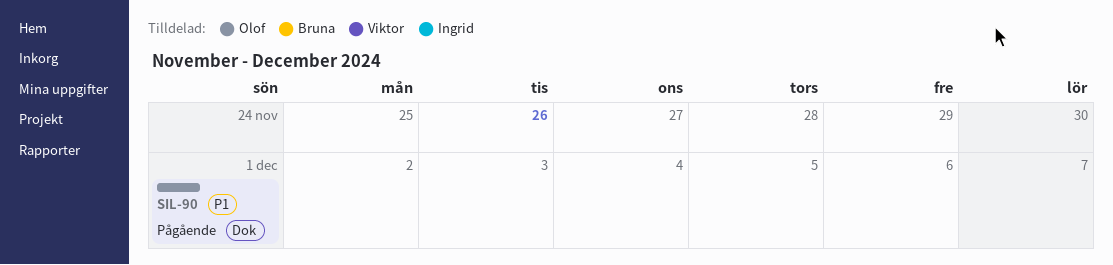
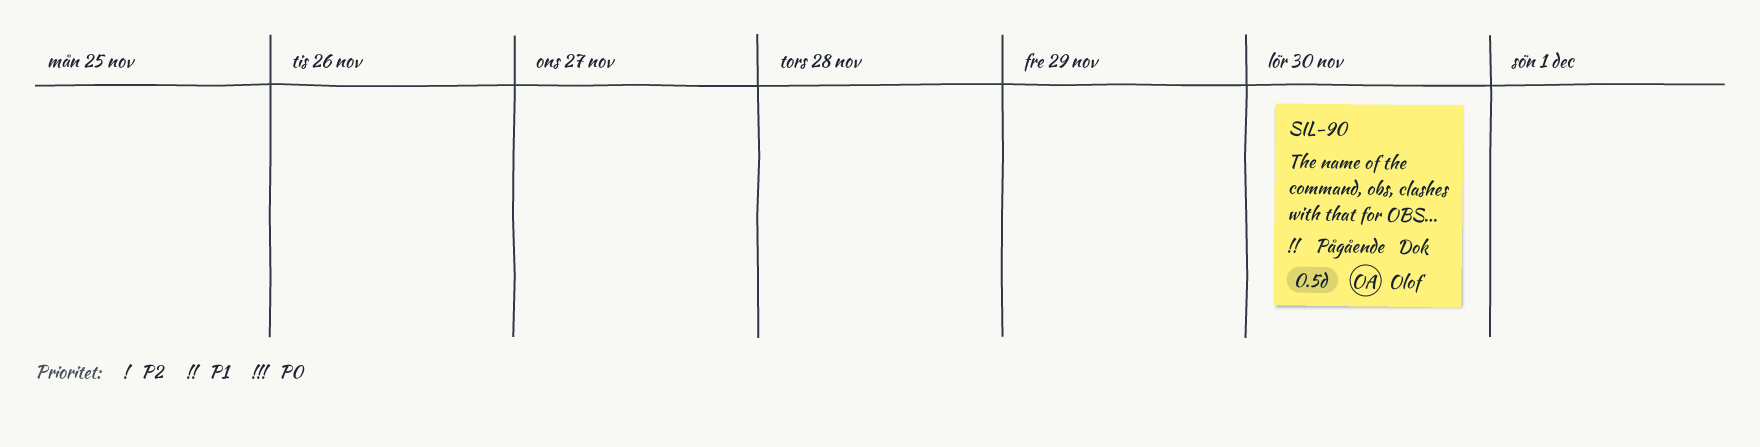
SIL-90, due: Dec 1 -> Nov 30

